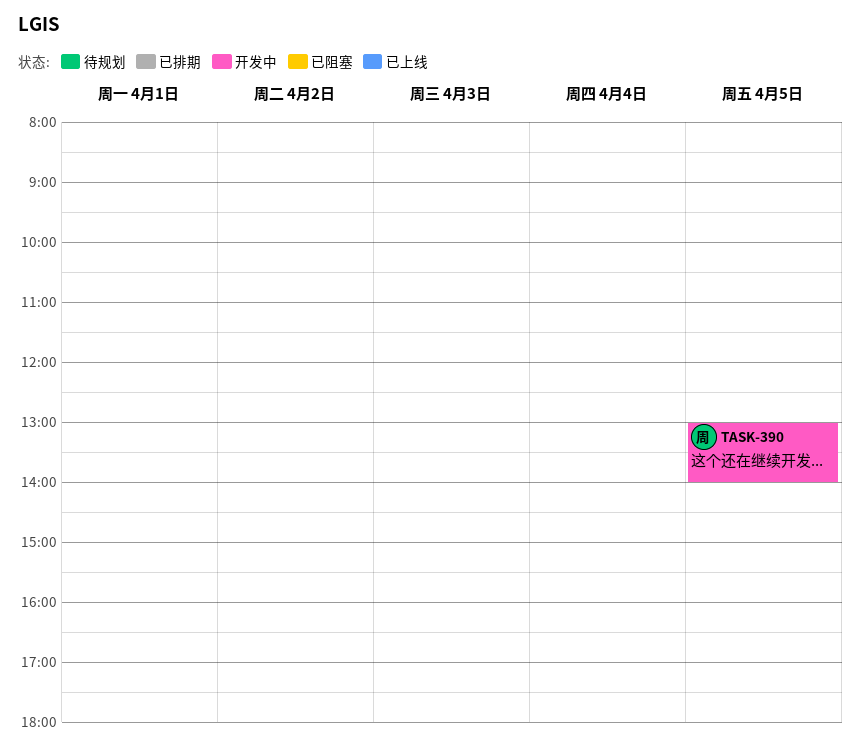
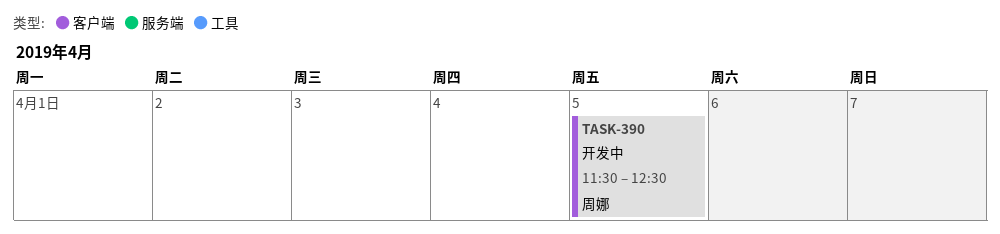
TASK-390, begins: 13:00 -> 11:30
TASK-390, ends: 14:00 -> 12:30

